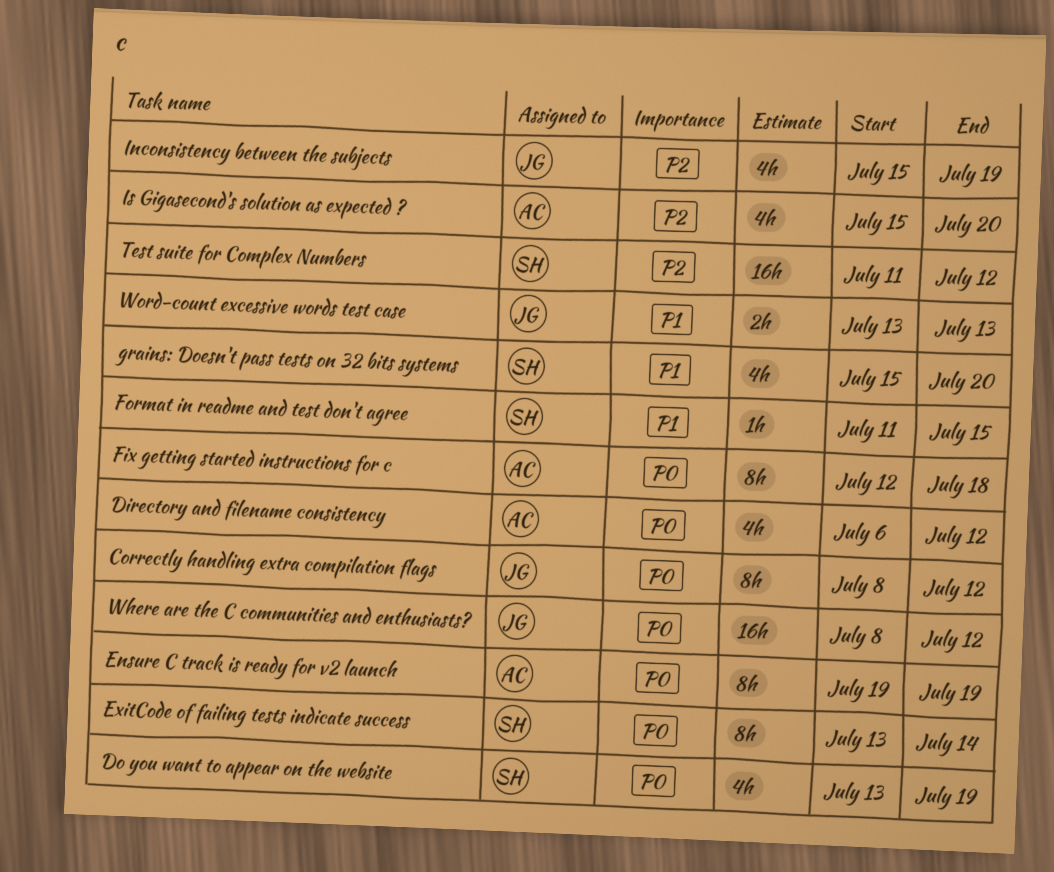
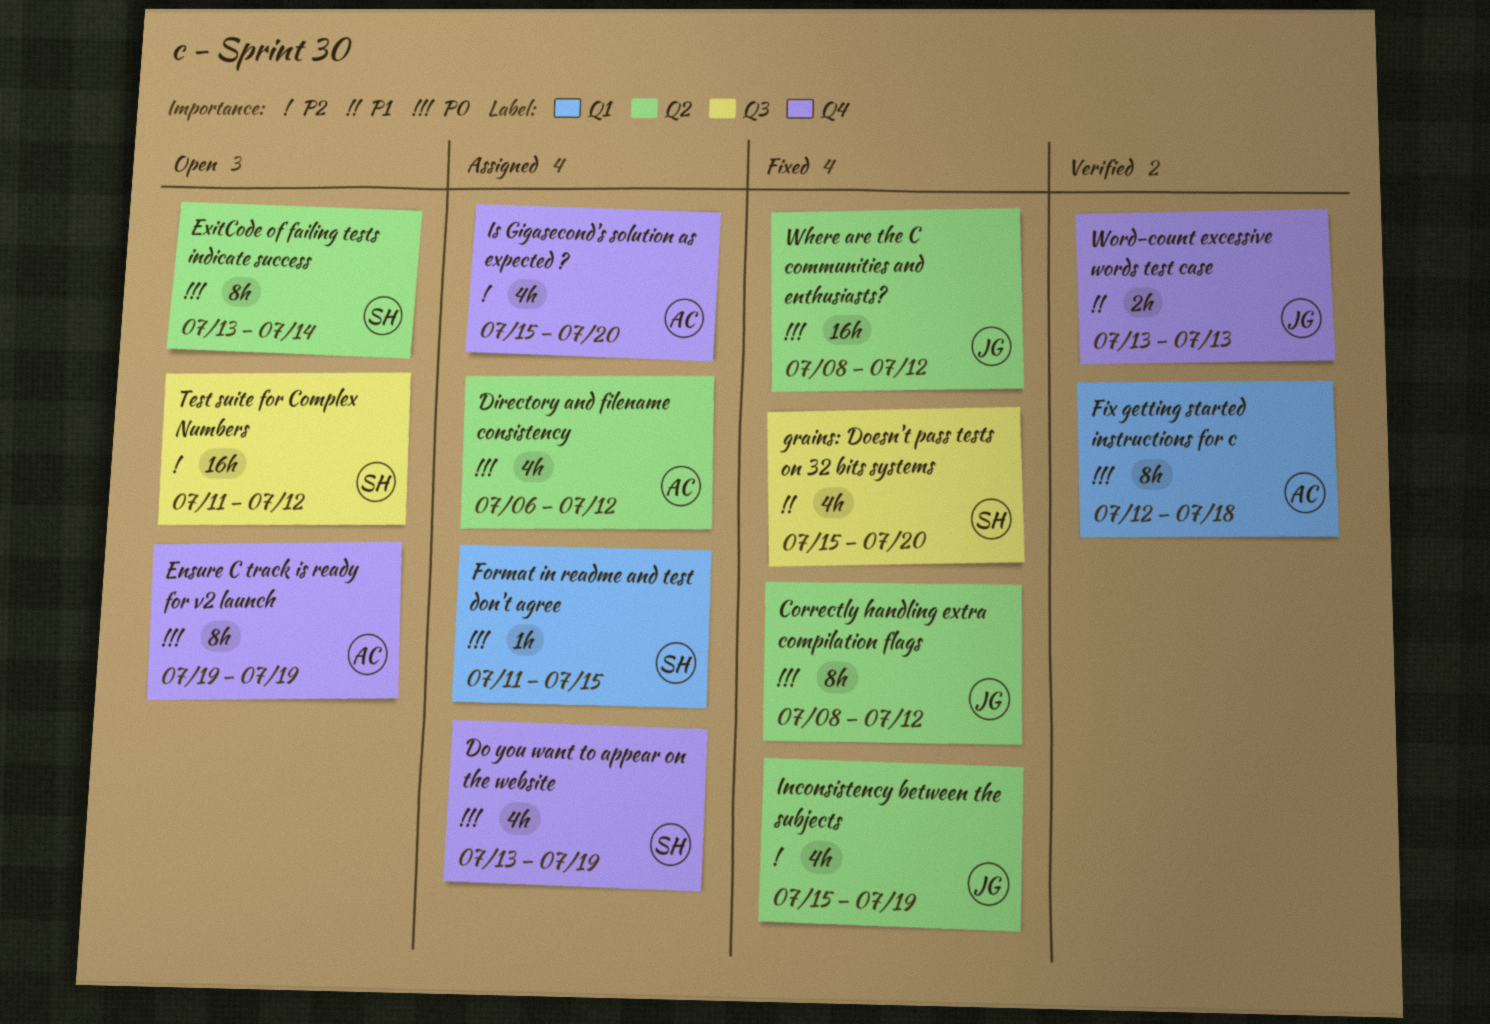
Format in readme and test don't agree, priority: P1 -> P0

